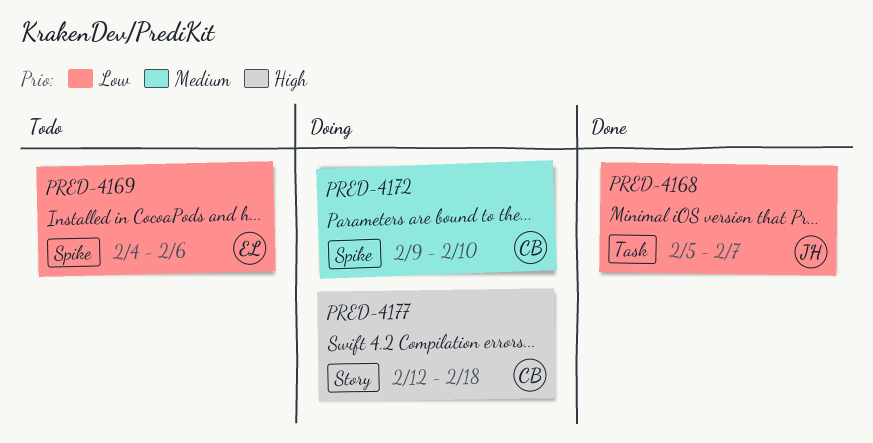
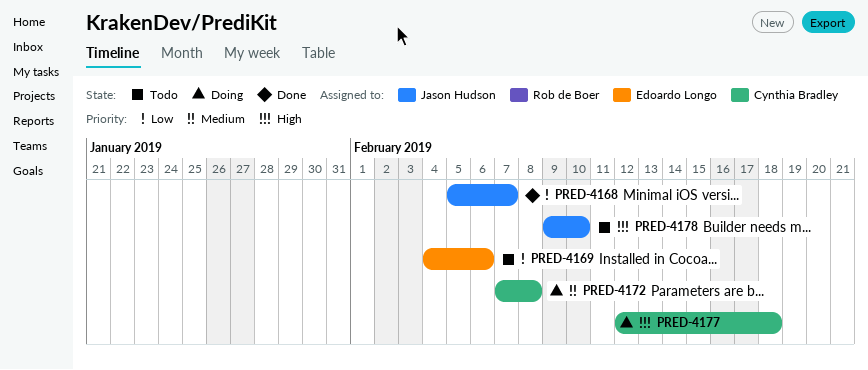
PRED-4172, start: Feb 9 -> Feb 7
PRED-4172, due: Feb 10 -> Feb 8
PRED-4178: none -> present

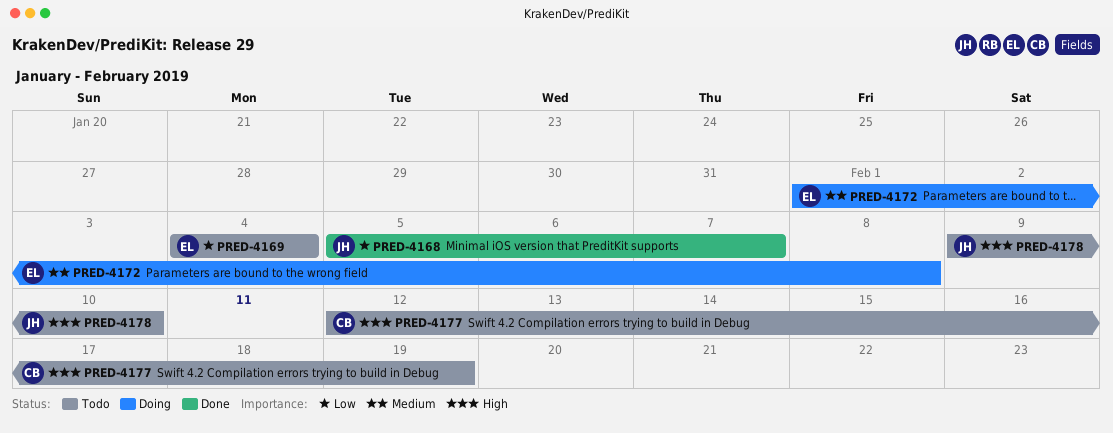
PRED-4169, due: Feb 6 -> Feb 4
PRED-4172, owner: Cynthia Bradley -> Edoardo Longo
PRED-4172, start: Feb 7 -> Feb 1
PRED-4177, status: Doing -> Todo
PRED-4177, due: Feb 18 -> Feb 19

